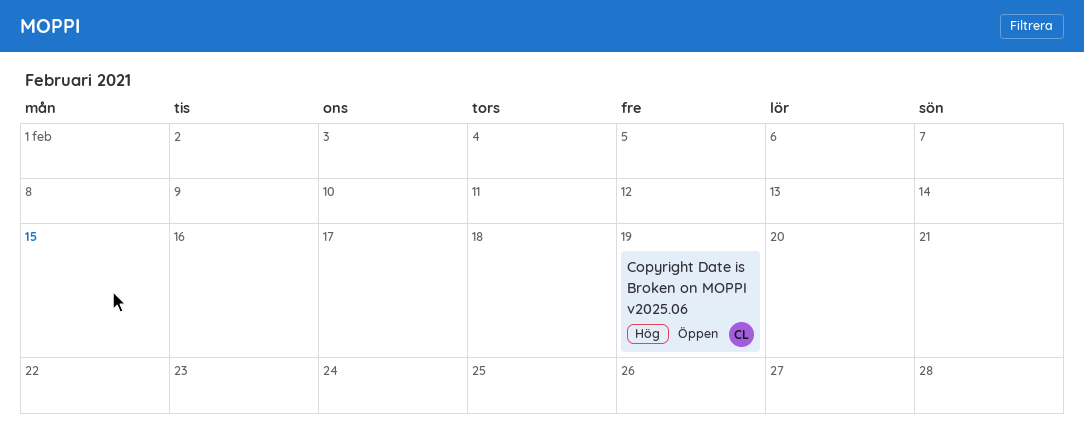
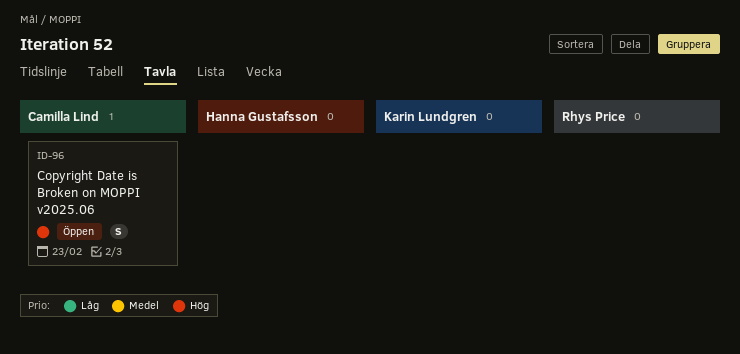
Copyright Date is Broken on MOPPI v2025.06, due: Feb 19 -> Feb 23

